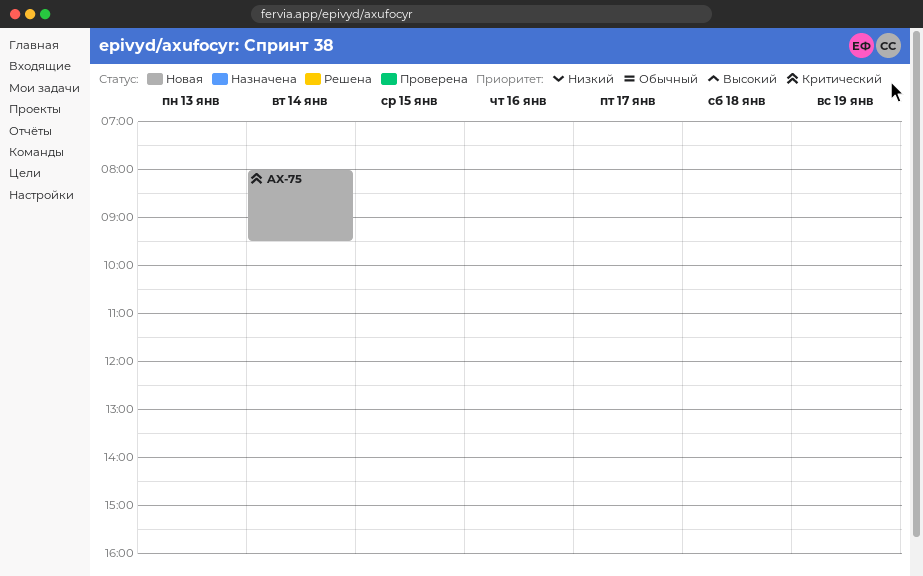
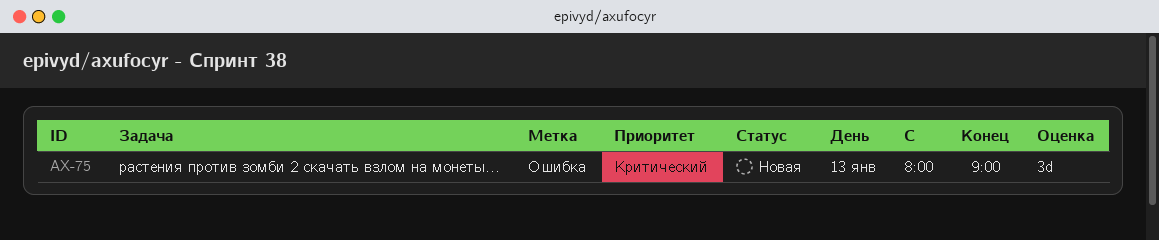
AX-75, day: Jan 14 -> Jan 13
AX-75, ends: 09:30 -> 09:00

